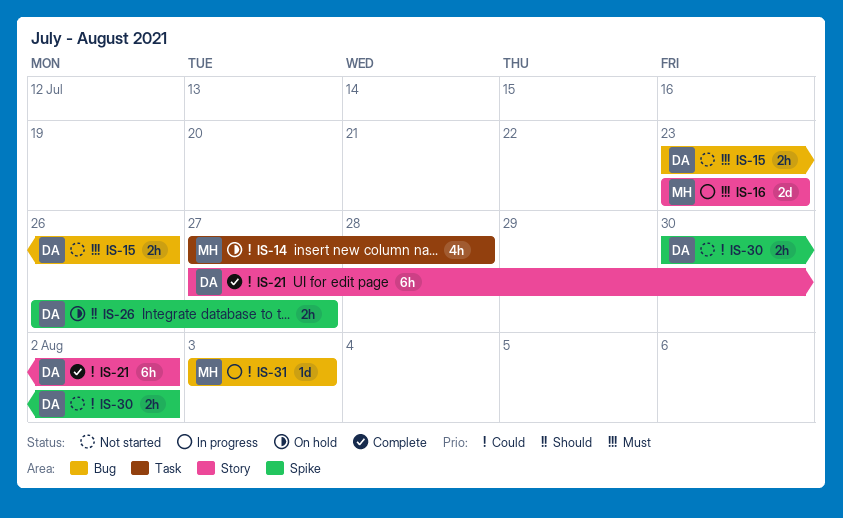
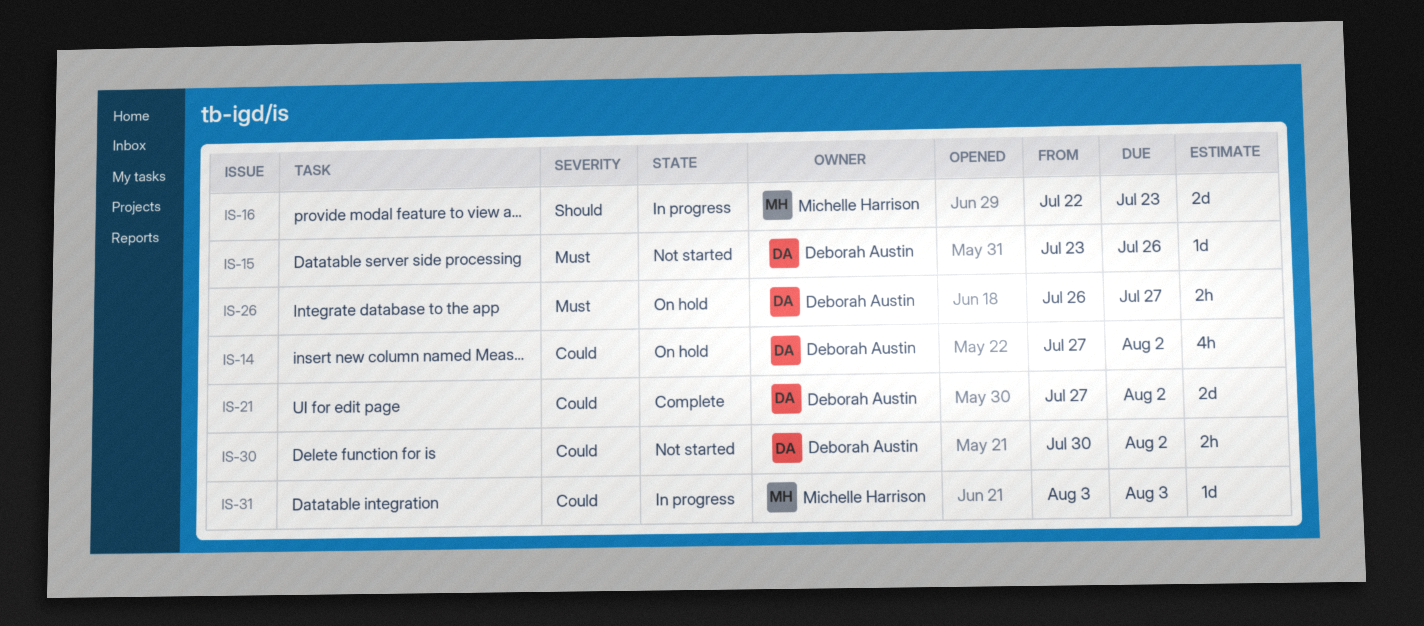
IS-14, owner: Michelle Harrison -> Deborah Austin
IS-14, due: Jul 28 -> Aug 2
IS-15, estimate: 2h -> 1d
IS-16, priority: Must -> Should
IS-16, start: Jul 23 -> Jul 22
IS-21, estimate: 6h -> 2d
IS-26, priority: Should -> Must

